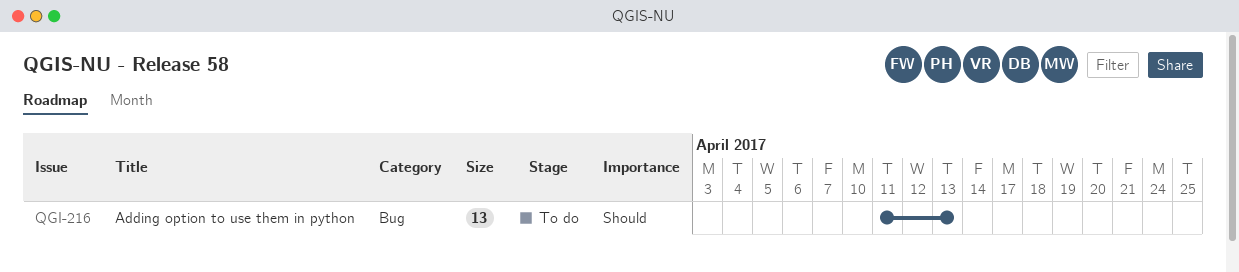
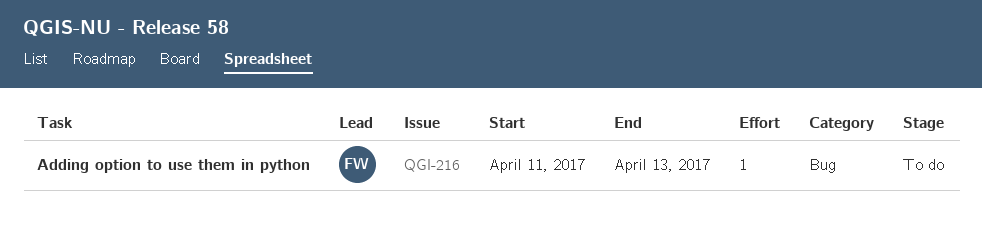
QGI-216, estimate: 13 -> 1

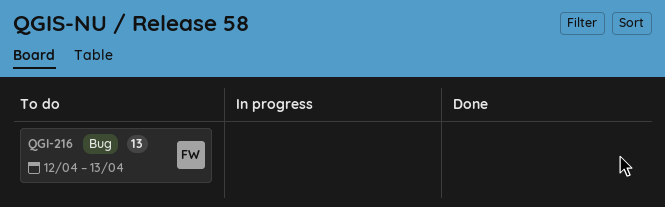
QGI-216, estimate: 1 -> 13
QGI-216, start: Apr 11 -> Apr 12

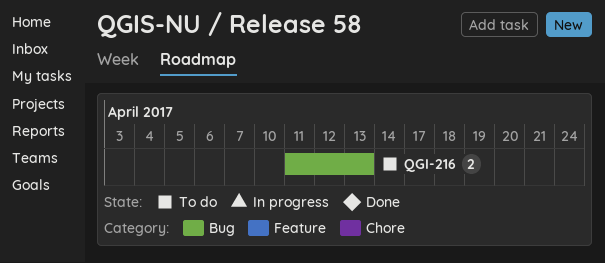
QGI-216, estimate: 13 -> 2
QGI-216, start: Apr 12 -> Apr 11

